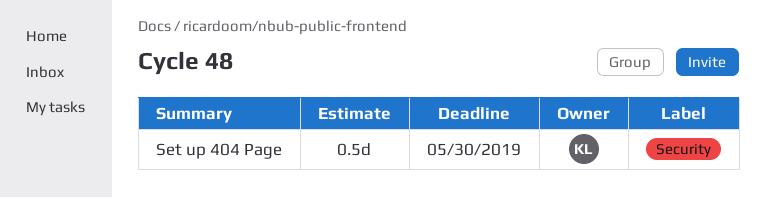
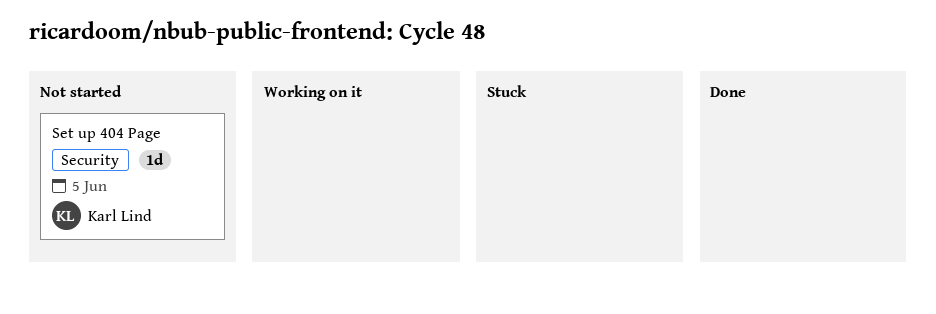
Set up 404 Page, estimate: 0.5d -> 1d
Set up 404 Page, due: May 30 -> Jun 5

